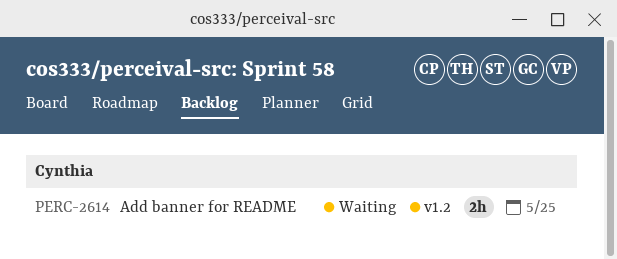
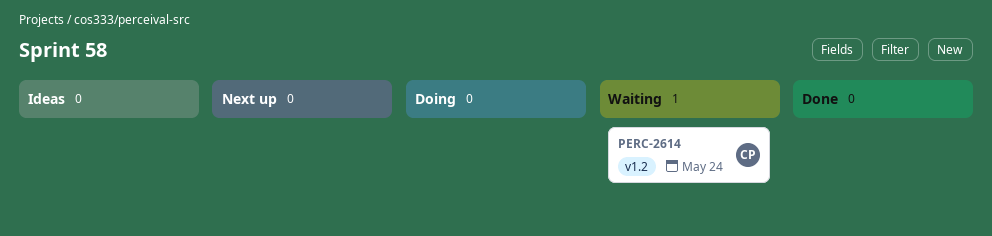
PERC-2614, due: May 25 -> May 24

